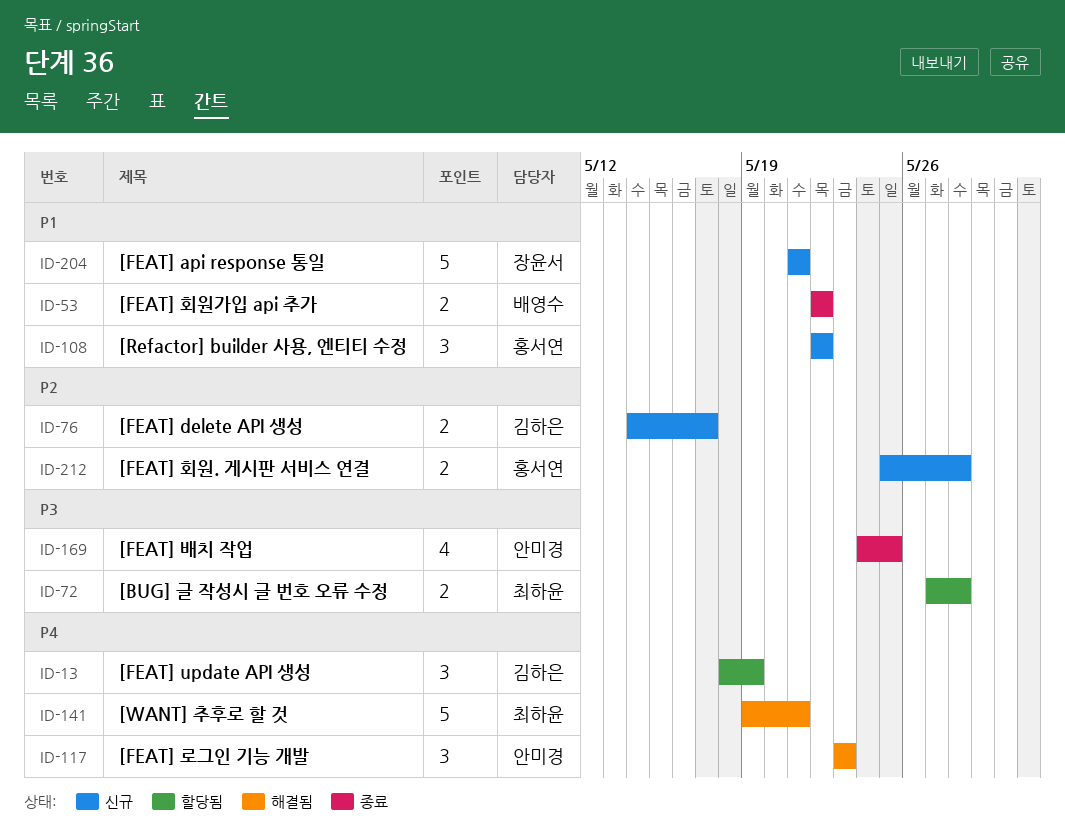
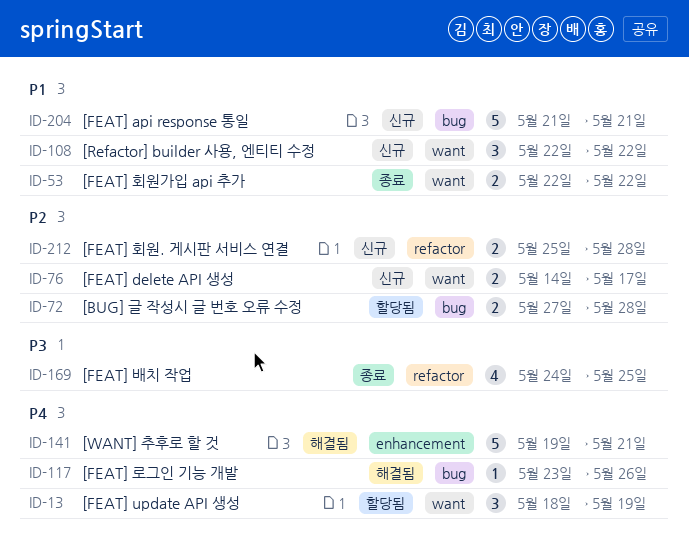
ID-72, priority: P3 -> P2
ID-117, estimate: 3 -> 1
ID-117, due: May 23 -> May 26

